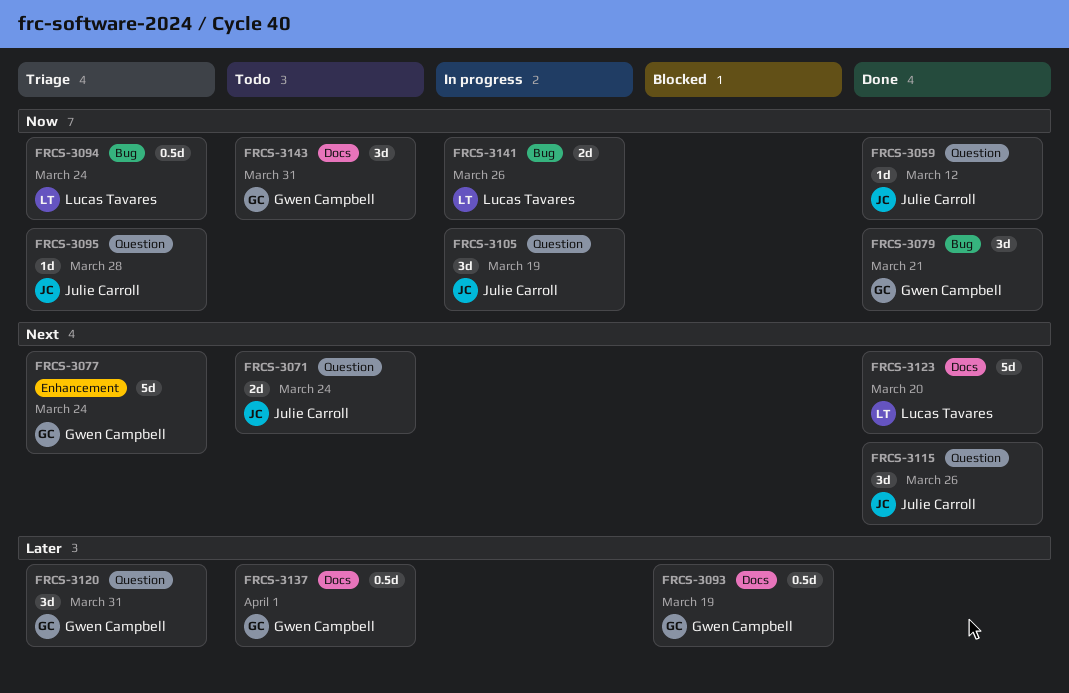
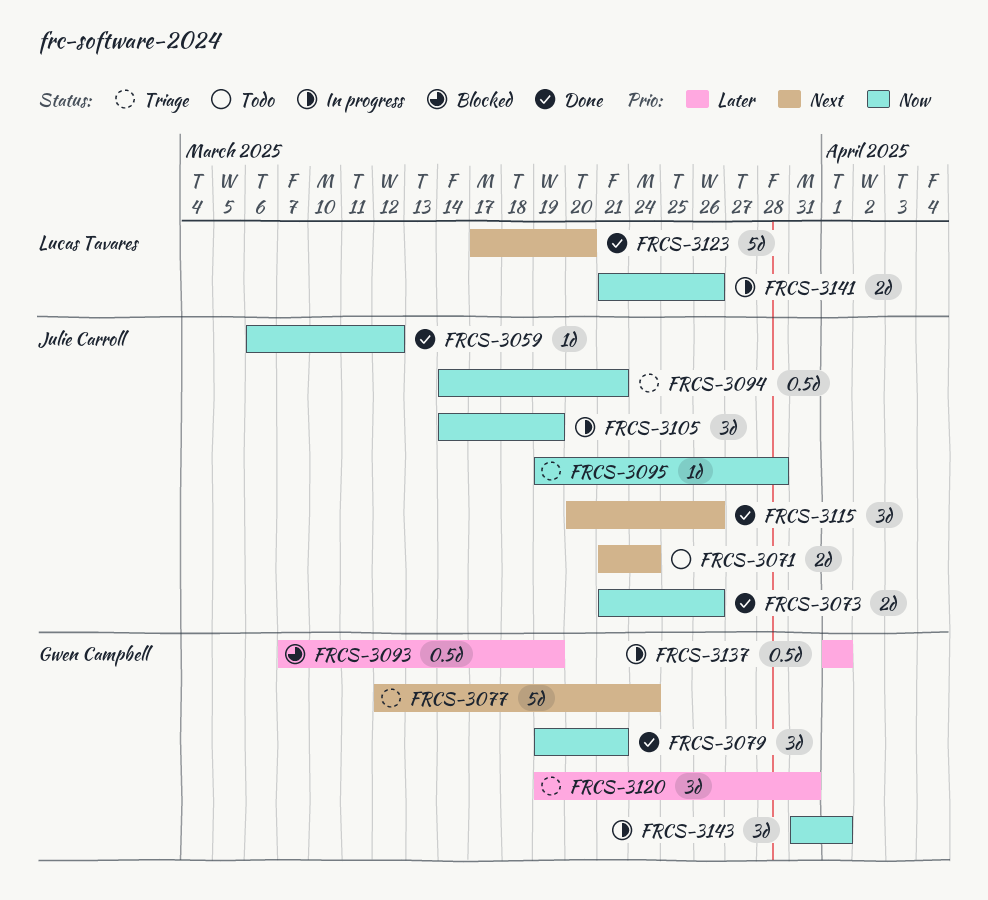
FRCS-3073: none -> present
FRCS-3094, owner: Lucas Tavares -> Julie Carroll
FRCS-3094, due: Mar 24 -> Mar 21
FRCS-3137, status: Todo -> In progress
FRCS-3143, status: Todo -> In progress
FRCS-3143, due: Mar 31 -> Apr 1

